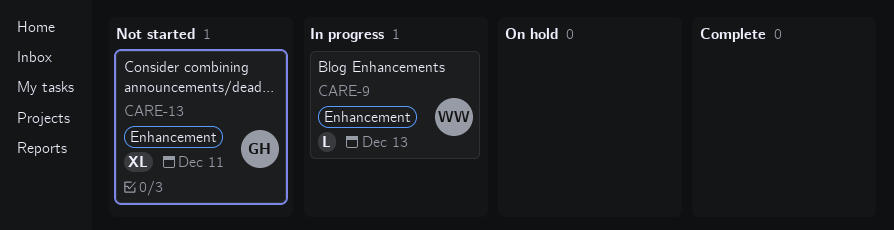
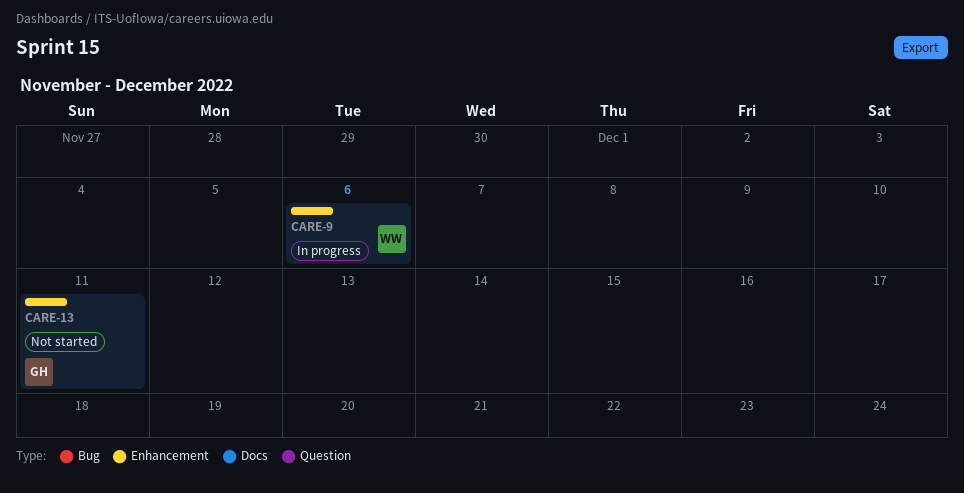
CARE-9, due: Dec 13 -> Dec 6

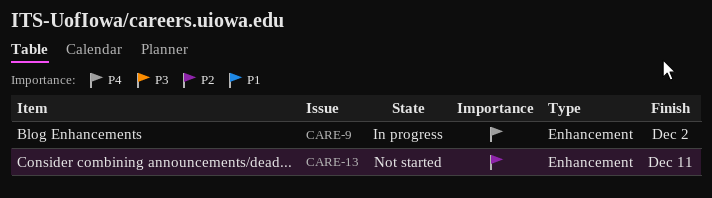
CARE-9, due: Dec 6 -> Dec 2

